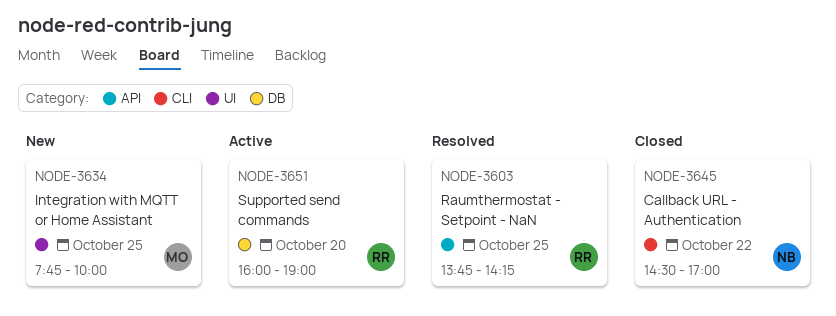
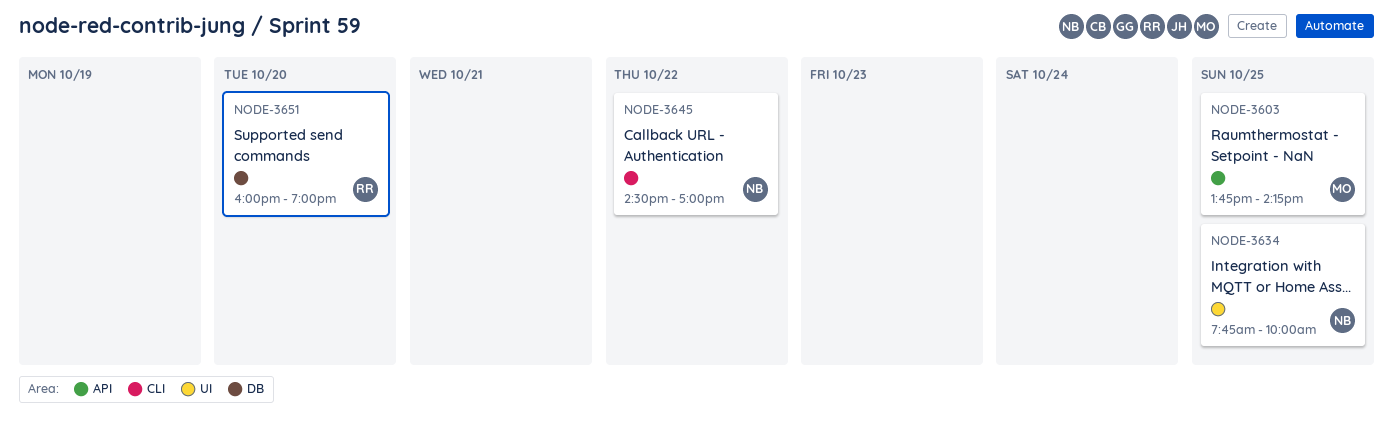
NODE-3603, owner: RR -> MO
NODE-3634, owner: MO -> NB

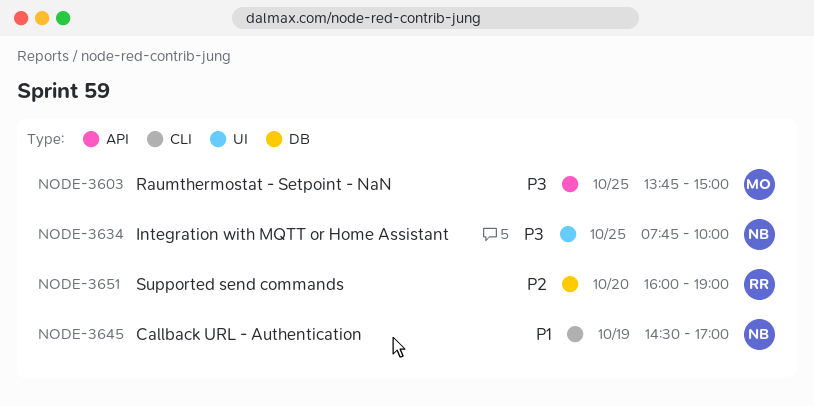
NODE-3603, ends: 14:15 -> 15:00
NODE-3645, day: Oct 22 -> Oct 19

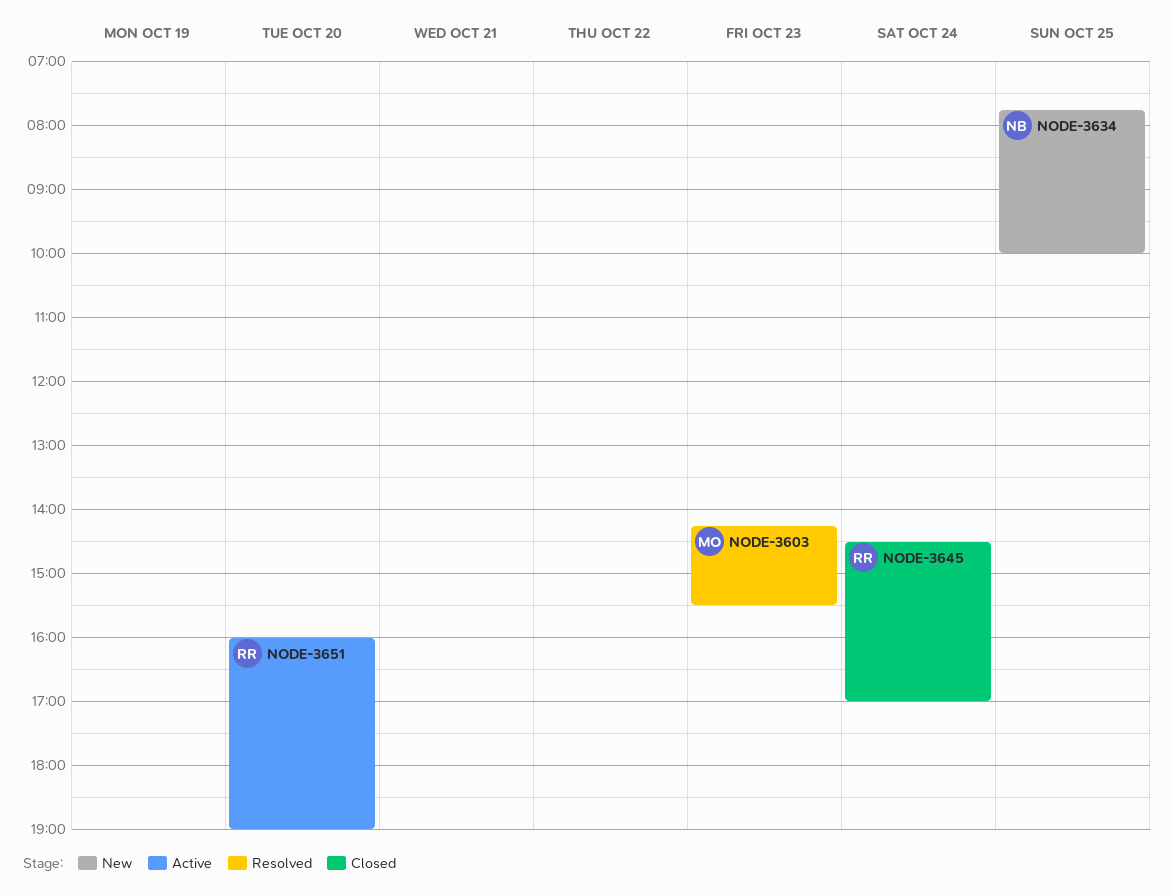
NODE-3603, day: Oct 25 -> Oct 23
NODE-3603, begins: 13:45 -> 14:15
NODE-3603, ends: 15:00 -> 15:30
NODE-3645, owner: NB -> RR
NODE-3645, day: Oct 19 -> Oct 24

